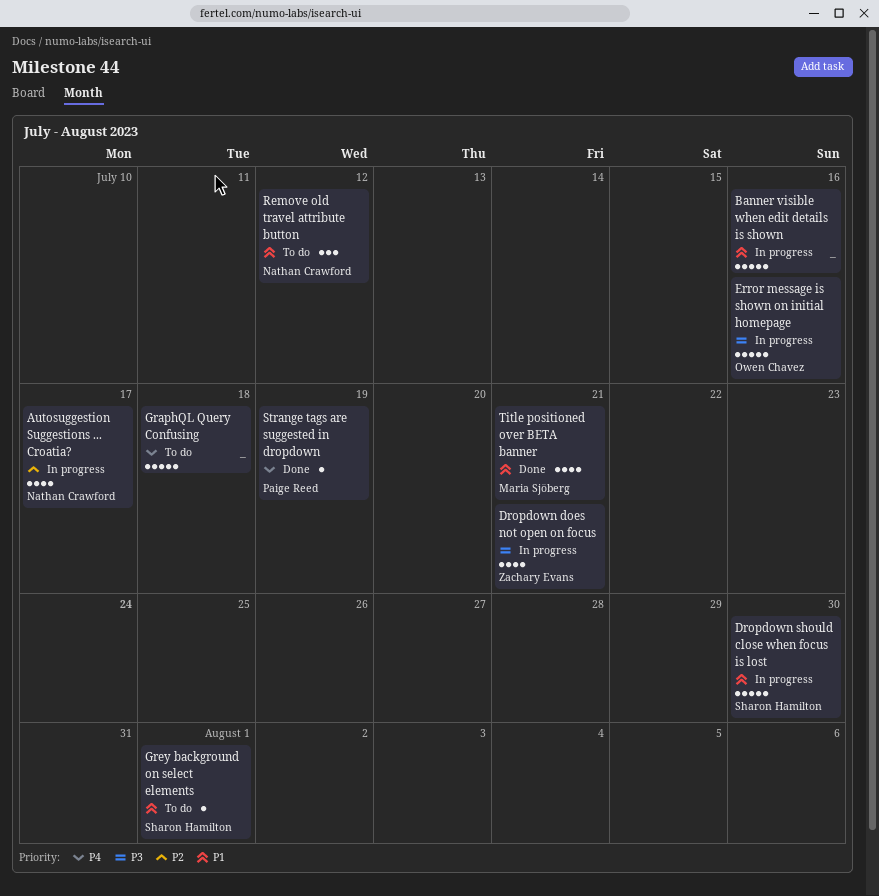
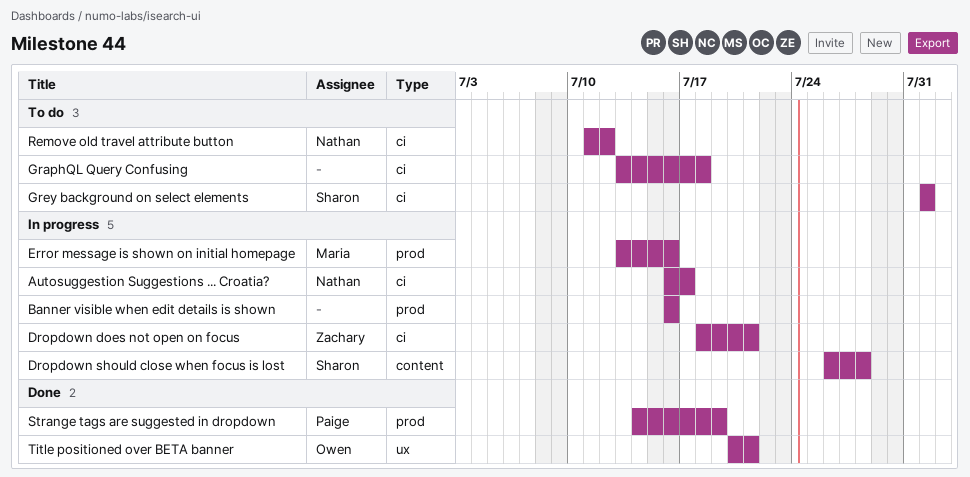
Dropdown should close when focus is lost, due: Jul 30 -> Jul 28
Error message is shown on initial homepage, owner: Owen Chavez -> Maria Sjöberg
Title positioned over BETA banner, owner: Maria Sjöberg -> Owen Chavez

